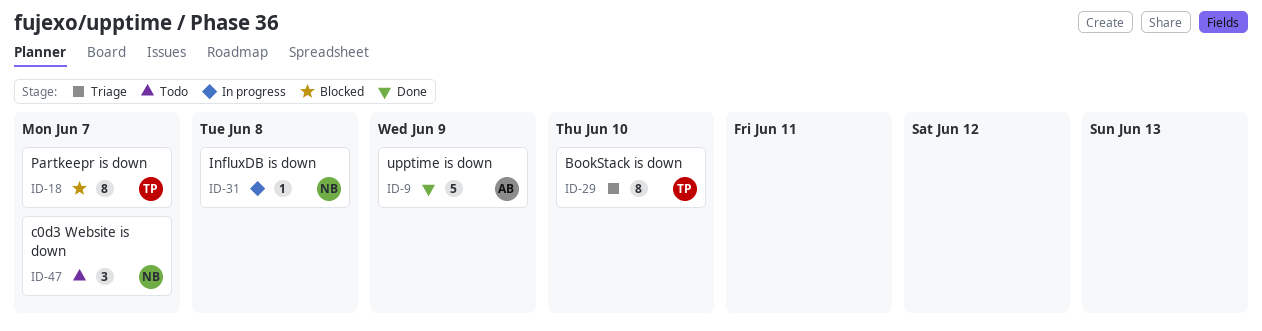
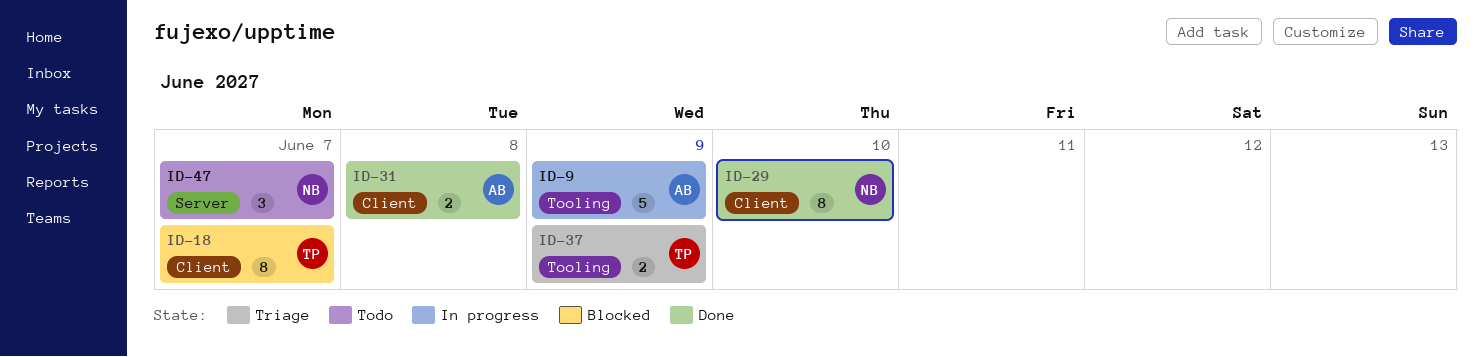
ID-9, status: Done -> In progress
ID-29, status: Triage -> Done
ID-29, owner: TP -> NB
ID-31, status: In progress -> Done
ID-31, owner: NB -> AB
ID-31, estimate: 1 -> 2
ID-37: none -> present

